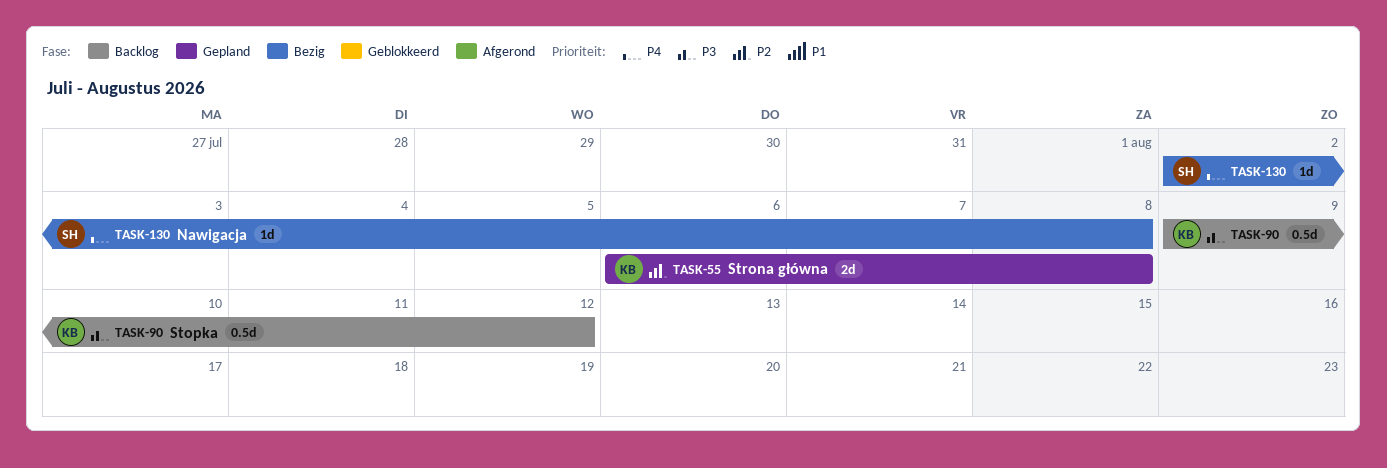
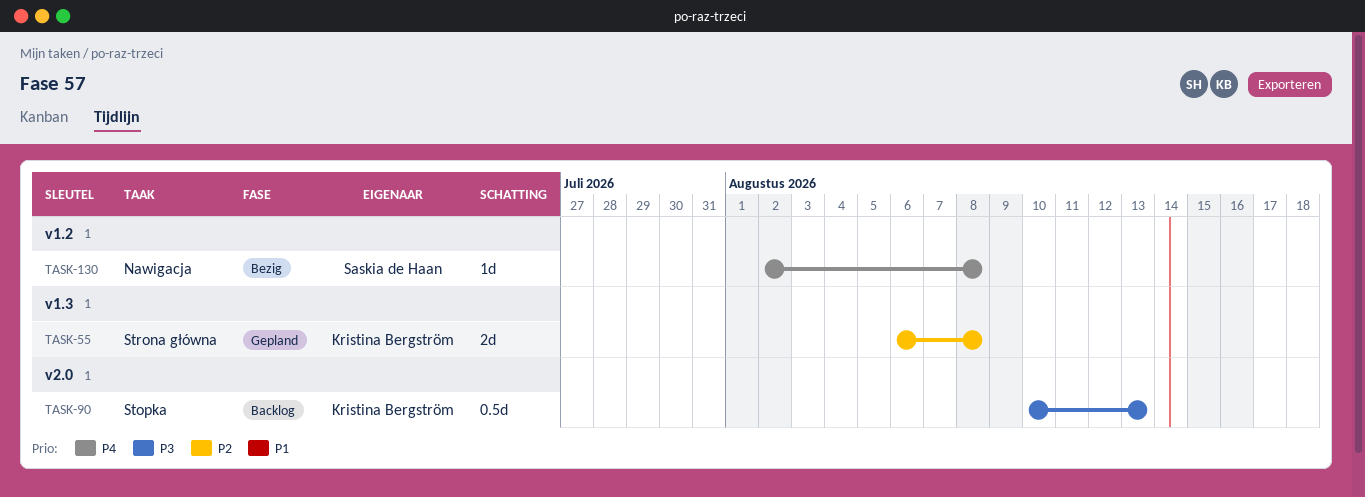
TASK-90, start: Aug 9 -> Aug 10
TASK-90, due: Aug 12 -> Aug 13

